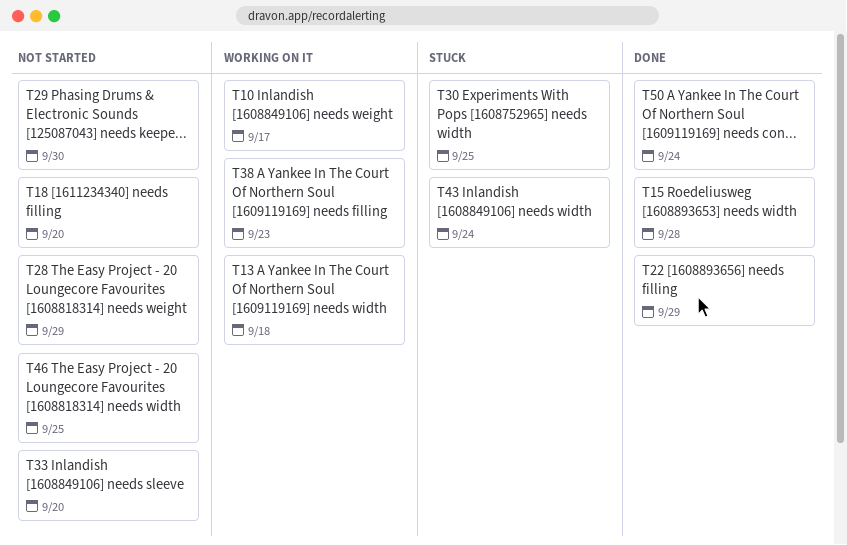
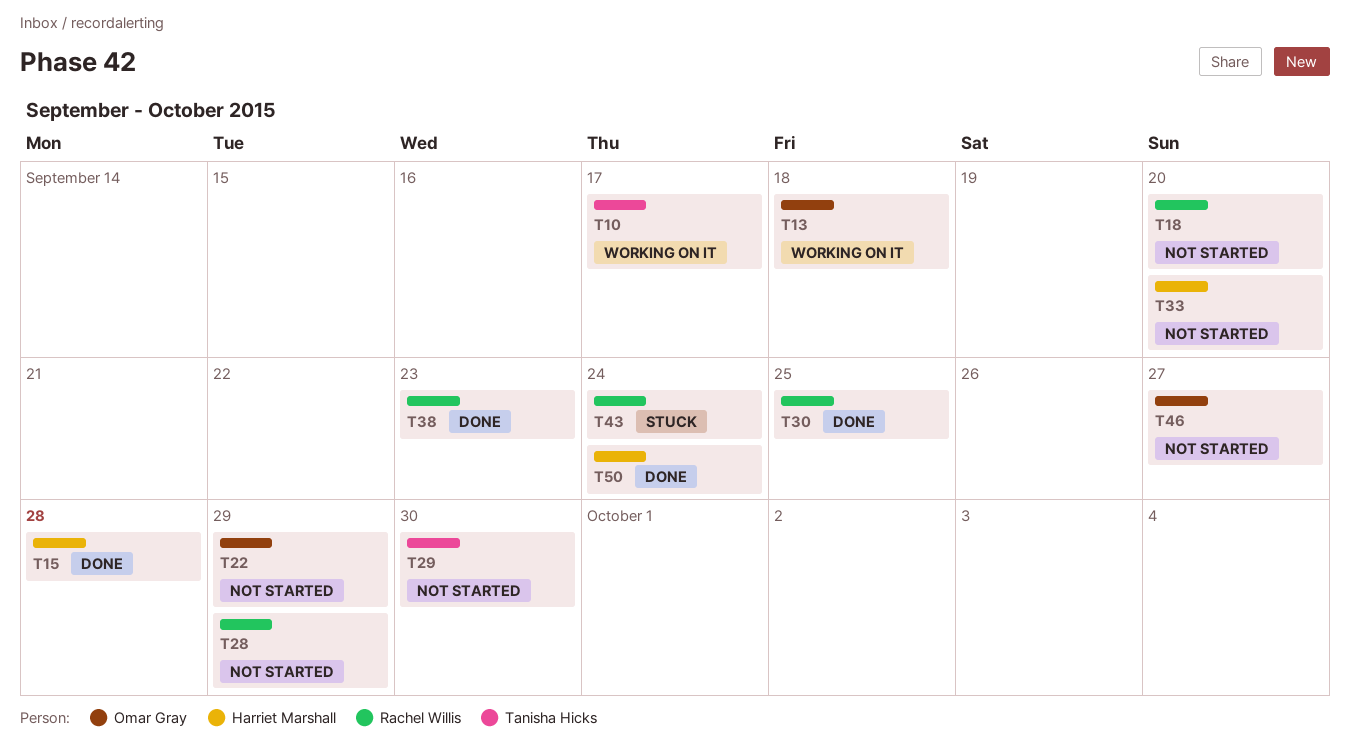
T22, status: Done -> Not started
T30, status: Stuck -> Done
T38, status: Working on it -> Done
T46, due: Sep 25 -> Sep 27

